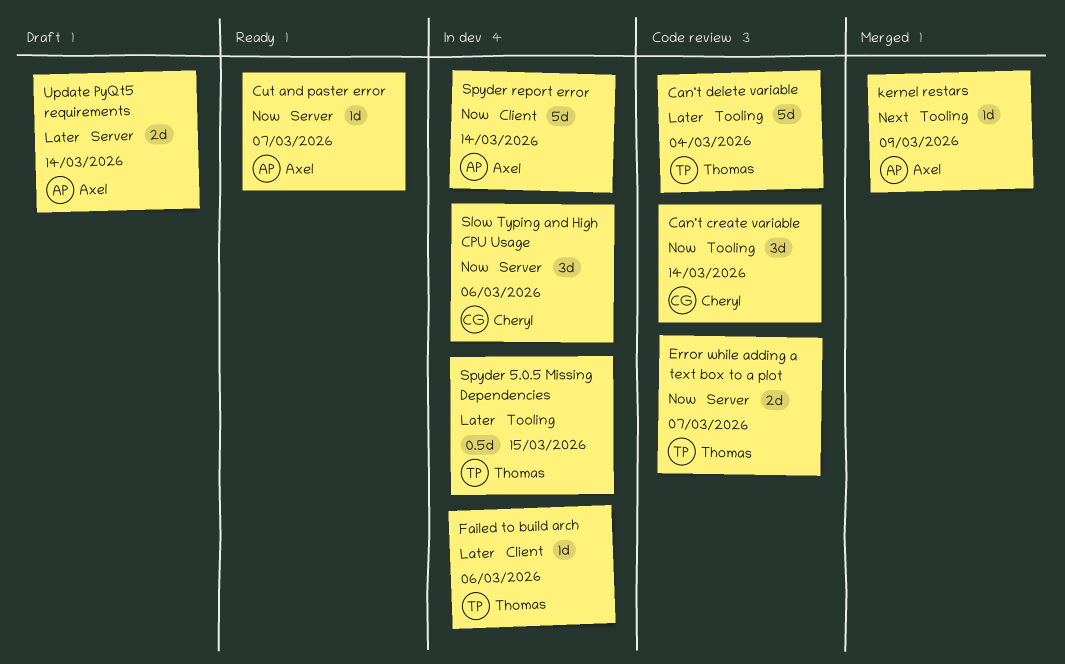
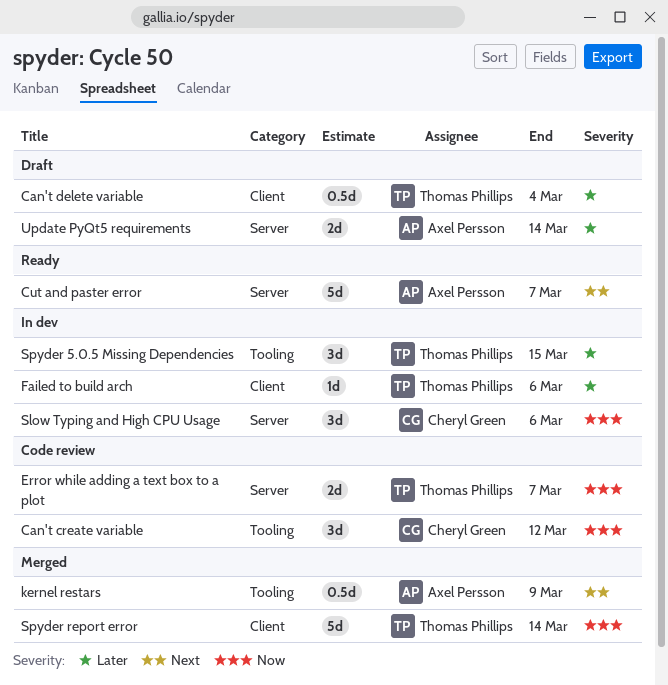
Can't create variable, due: Mar 14 -> Mar 12
Can't delete variable, status: Code review -> Draft
Can't delete variable, label: Tooling -> Client
Can't delete variable, estimate: 5d -> 0.5d
Cut and paster error, priority: Now -> Next
Cut and paster error, estimate: 1d -> 5d
kernel restars, estimate: 1d -> 0.5d
Spyder 5.0.5 Missing Dependencies, estimate: 0.5d -> 3d
Spyder report error, status: In dev -> Merged
Spyder report error, owner: Axel Persson -> Thomas Phillips

